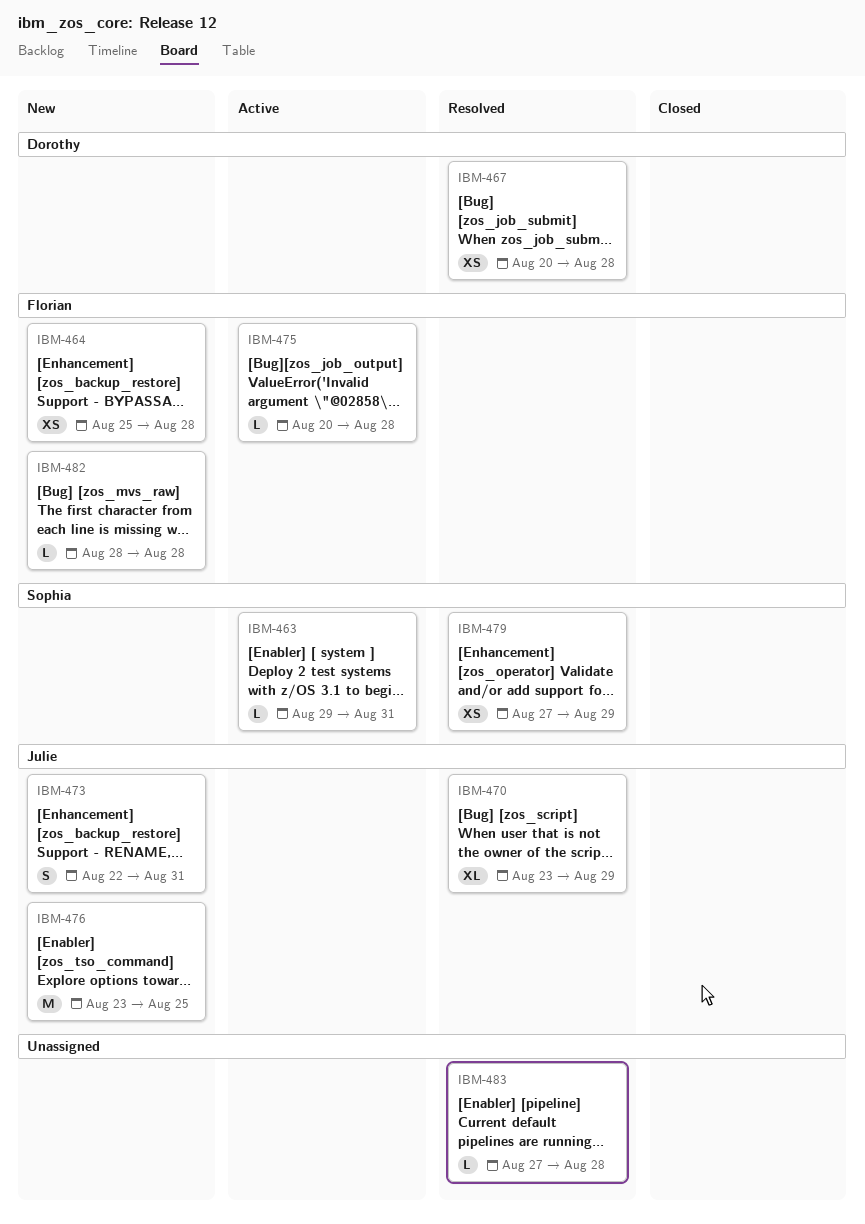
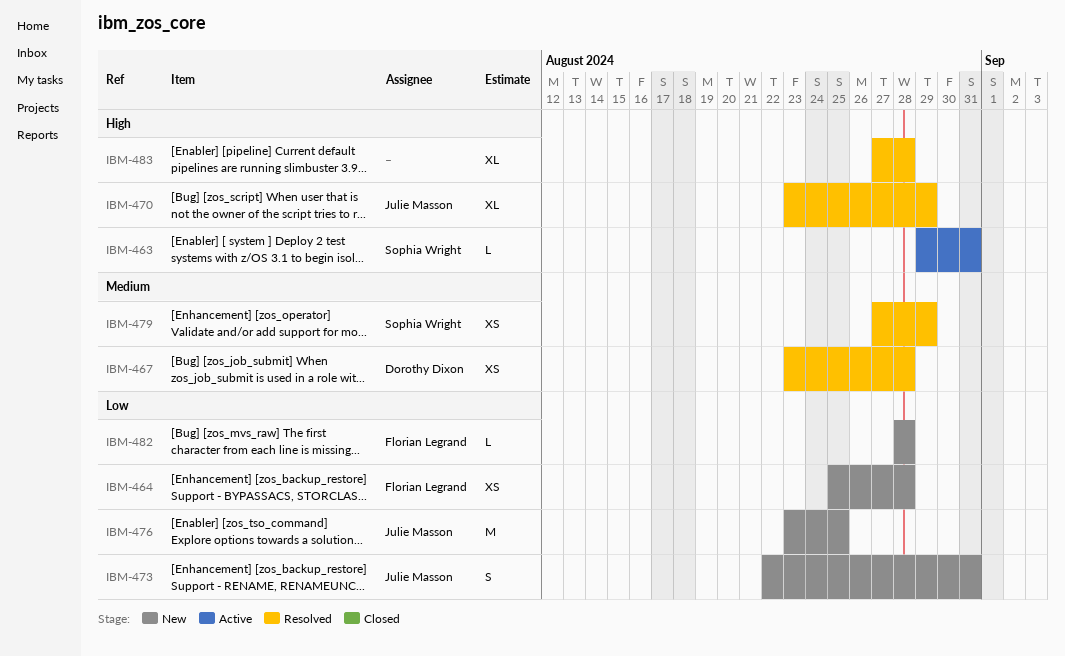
IBM-467, start: Aug 20 -> Aug 23
IBM-475: present -> none
IBM-483, estimate: L -> XL

